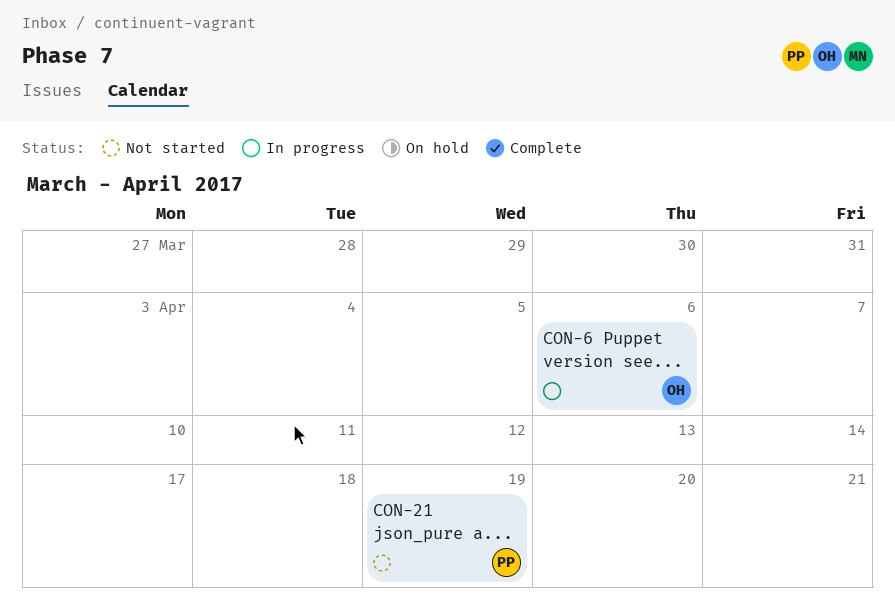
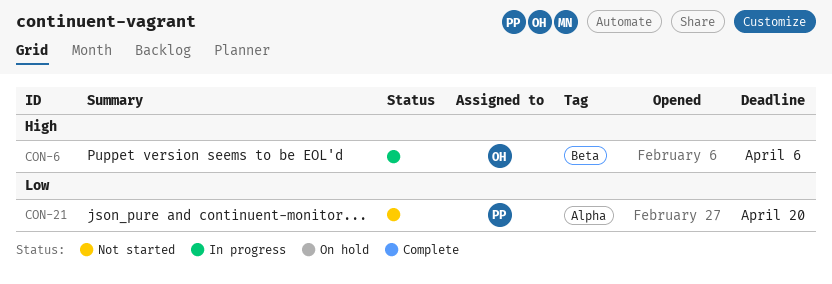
CON-21, due: Apr 19 -> Apr 20

